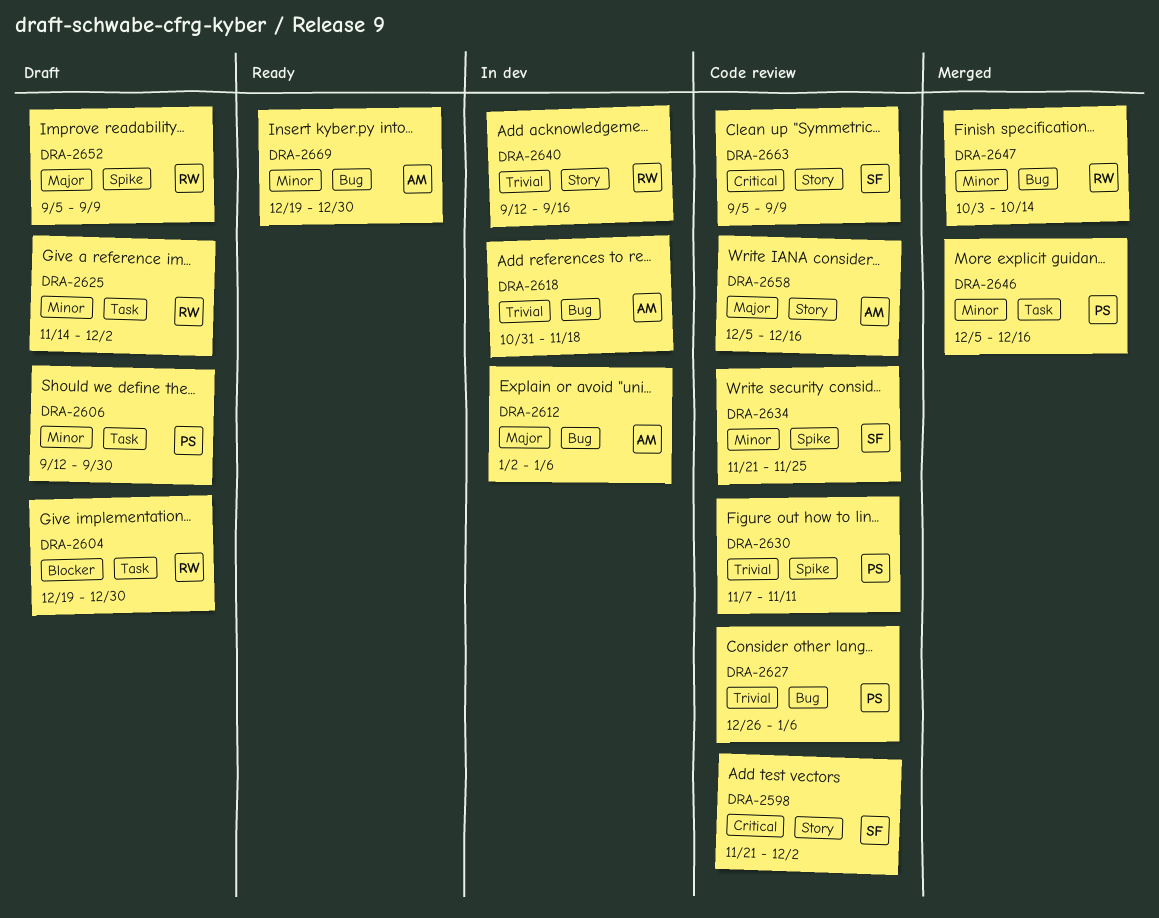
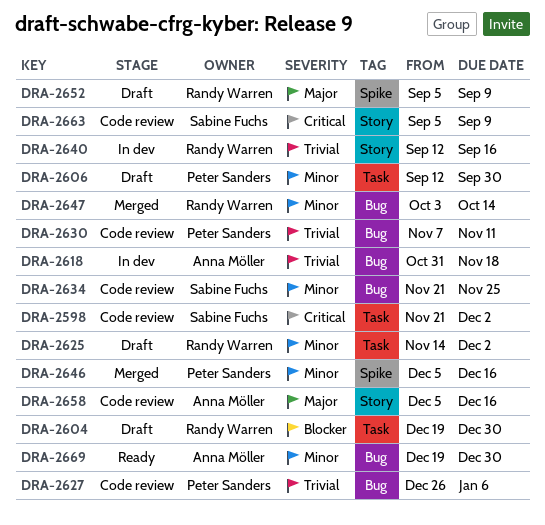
DRA-2598, label: Story -> Task
DRA-2612: present -> none
DRA-2630, label: Spike -> Bug
DRA-2634, label: Spike -> Bug
DRA-2646, label: Task -> Spike

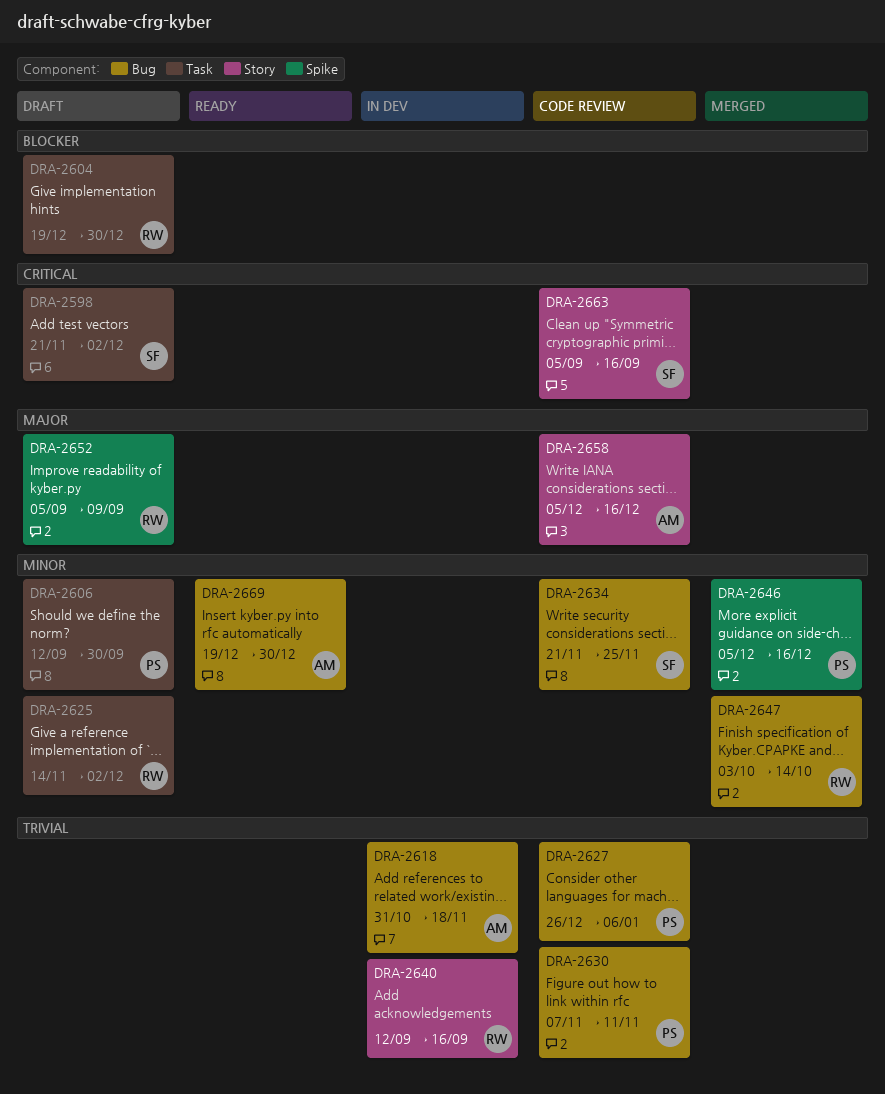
DRA-2598, status: Code review -> Draft
DRA-2663, due: Sep 9 -> Sep 16

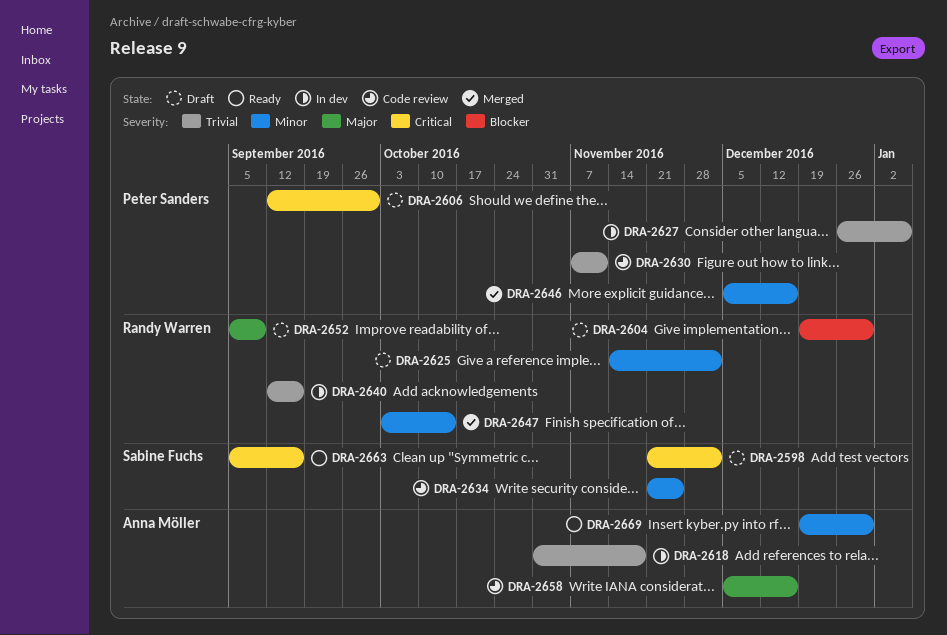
DRA-2606, priority: Minor -> Critical
DRA-2627, status: Code review -> In dev
DRA-2663, status: Code review -> Ready

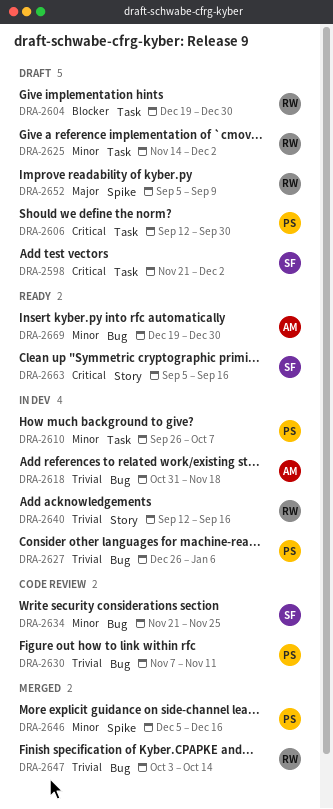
DRA-2610: none -> present
DRA-2647, priority: Minor -> Trivial
DRA-2658: present -> none

